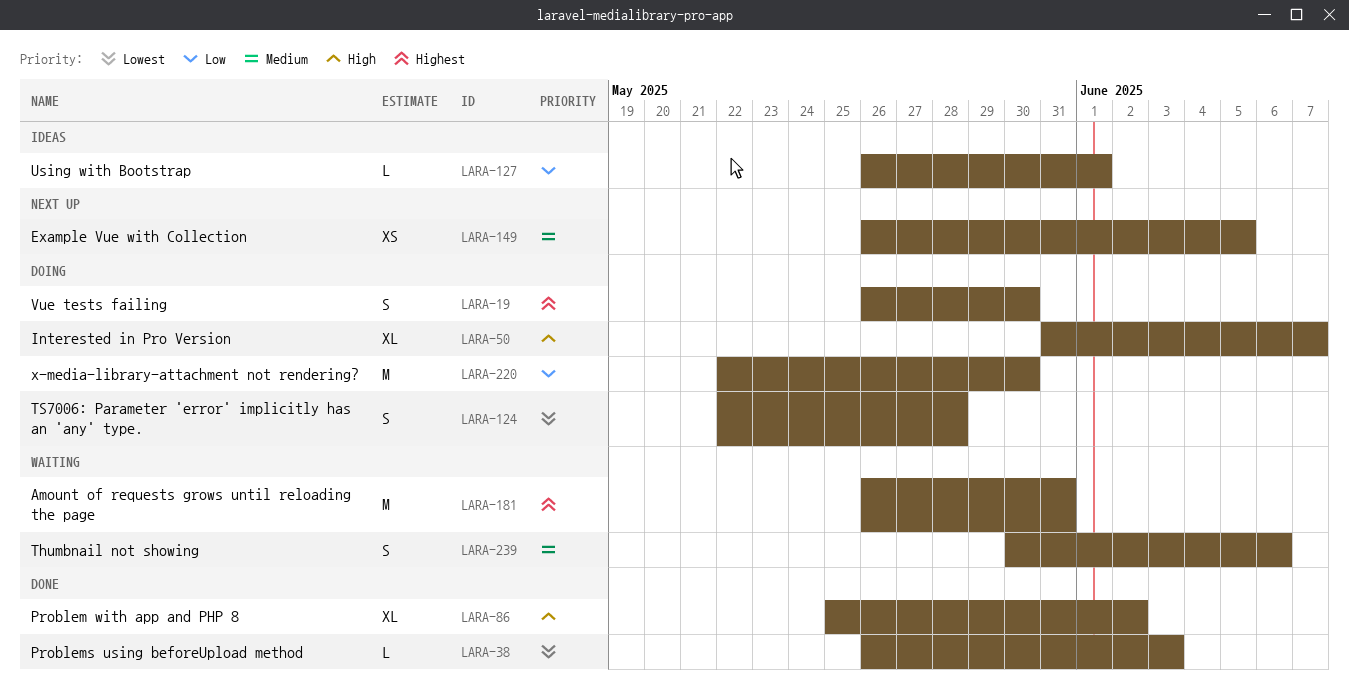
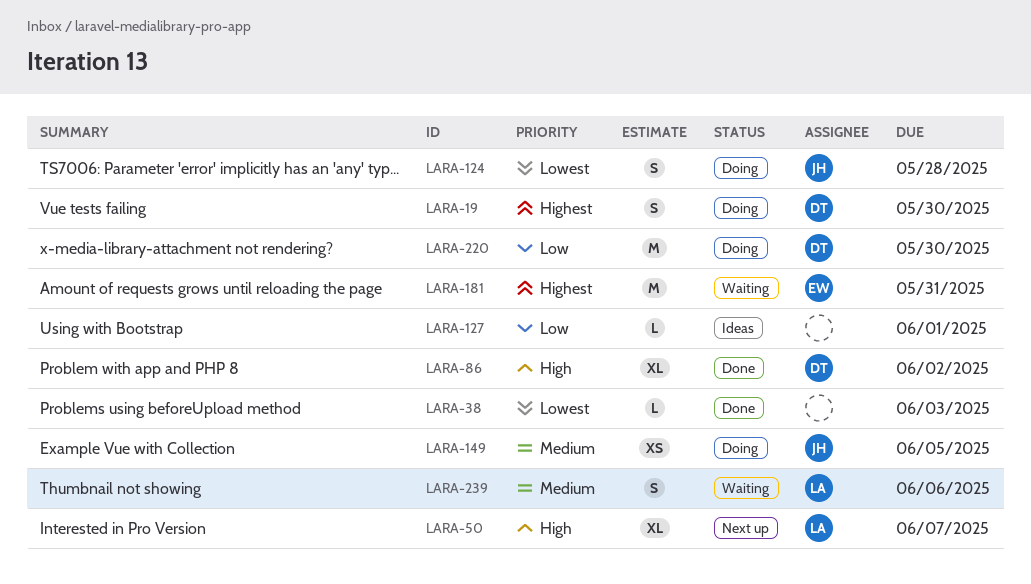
LARA-50, status: Doing -> Next up
LARA-149, status: Next up -> Doing

